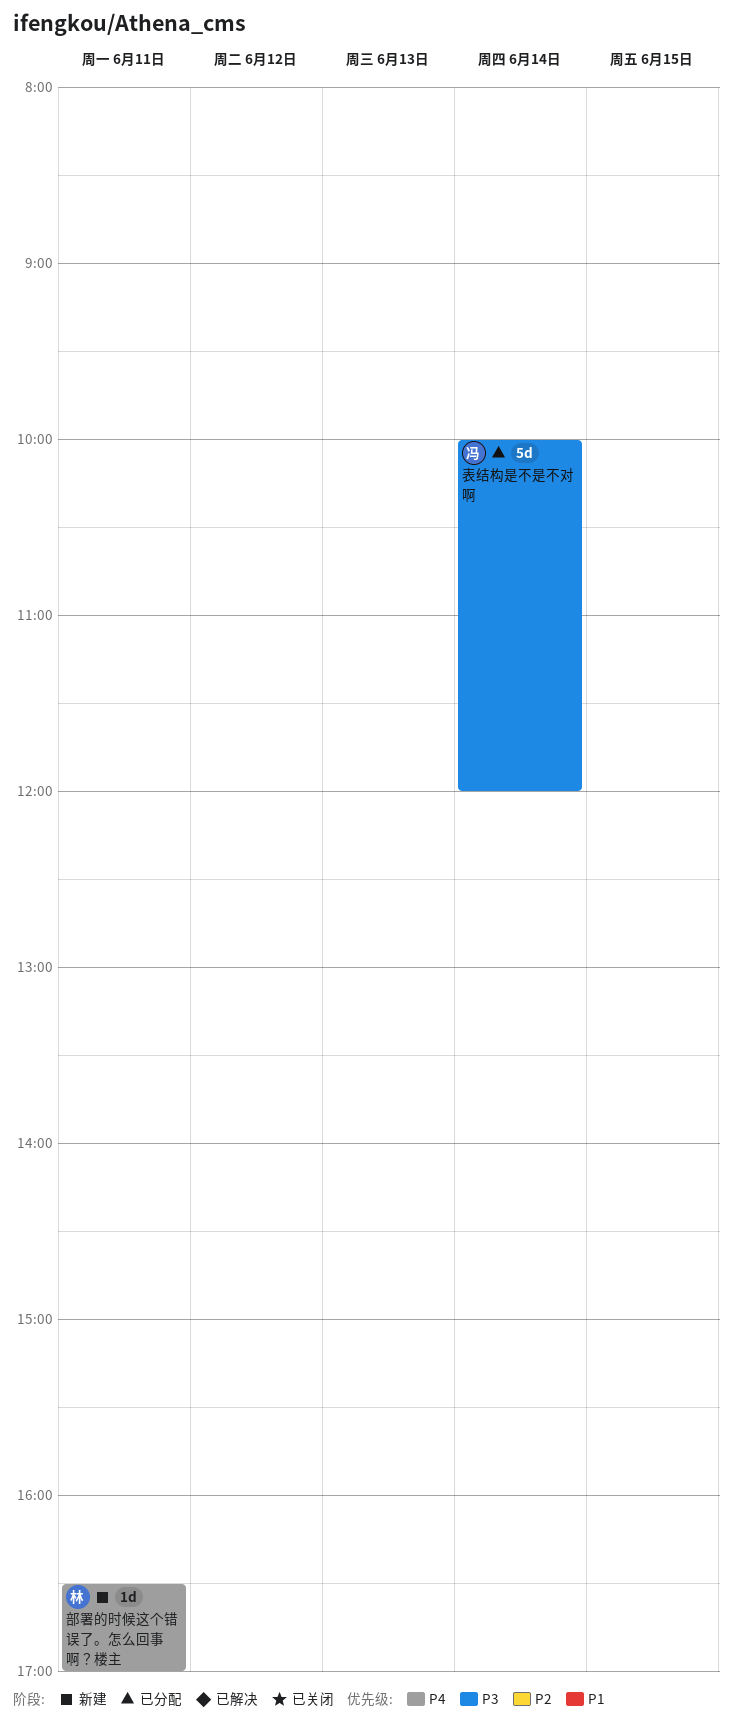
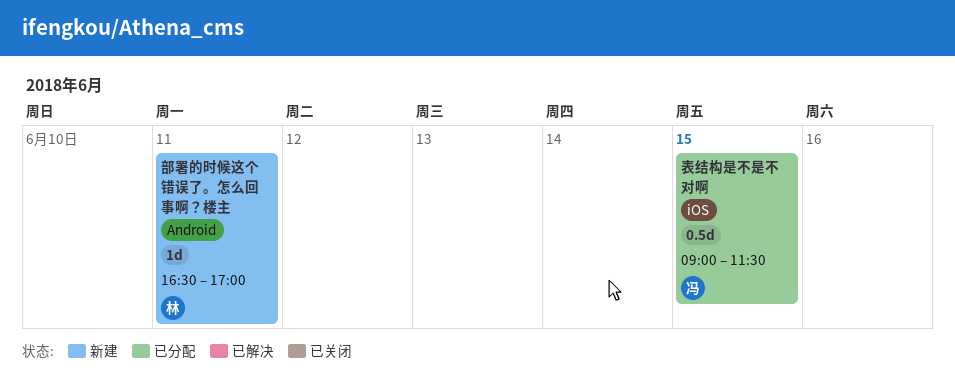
表结构是不是不对啊, estimate: 5d -> 0.5d
表结构是不是不对啊, day: Jun 14 -> Jun 15
表结构是不是不对啊, begins: 10:00 -> 09:00
表结构是不是不对啊, ends: 12:00 -> 11:30

